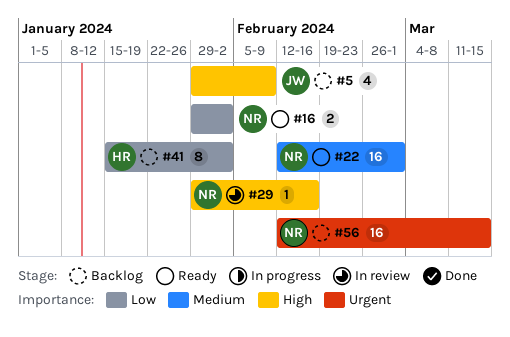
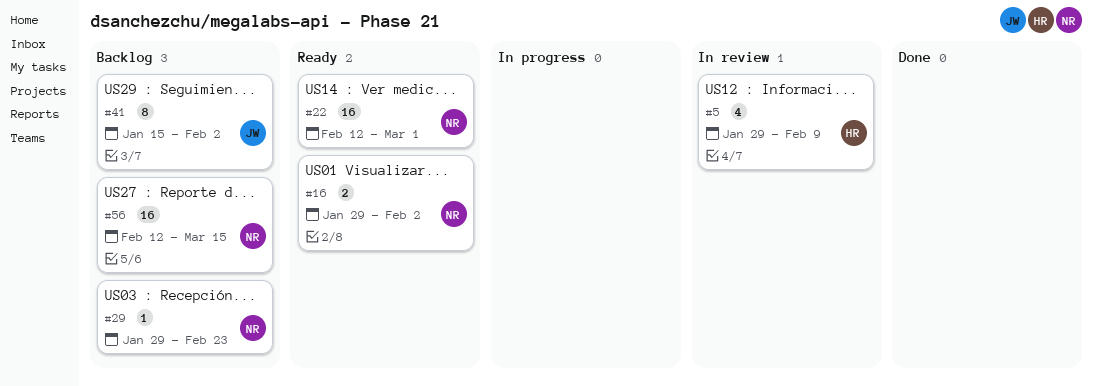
#5, status: Backlog -> In review
#5, owner: JW -> HR
#29, status: In review -> Backlog
#29, due: Feb 16 -> Feb 23
#41, owner: HR -> JW

